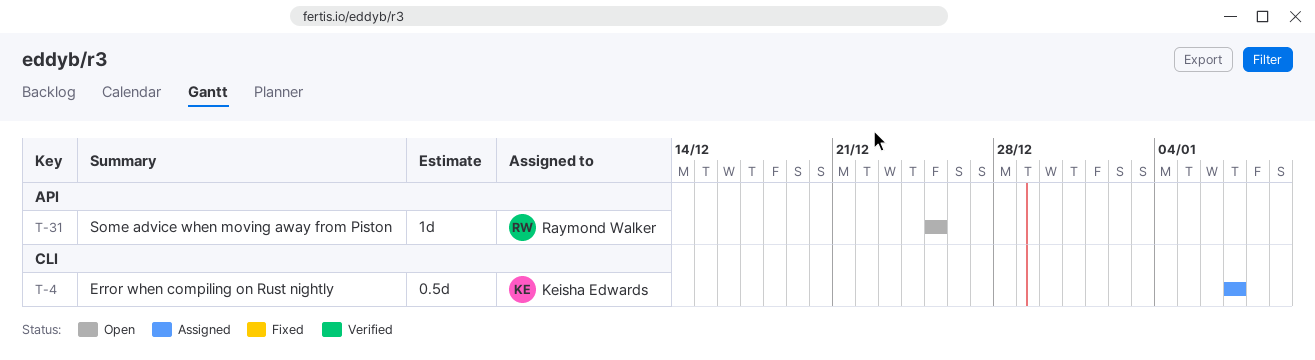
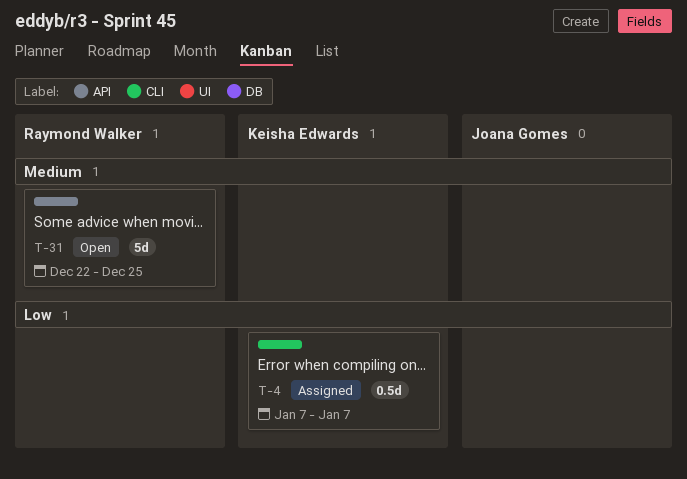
T-31, estimate: 1d -> 5d
T-31, start: Dec 25 -> Dec 22

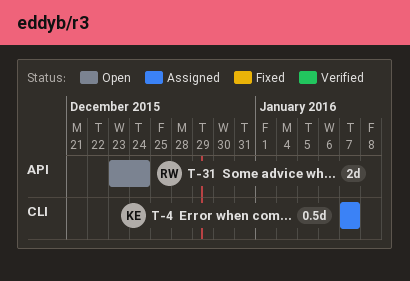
T-31, estimate: 5d -> 2d
T-31, start: Dec 22 -> Dec 23
T-31, due: Dec 25 -> Dec 24

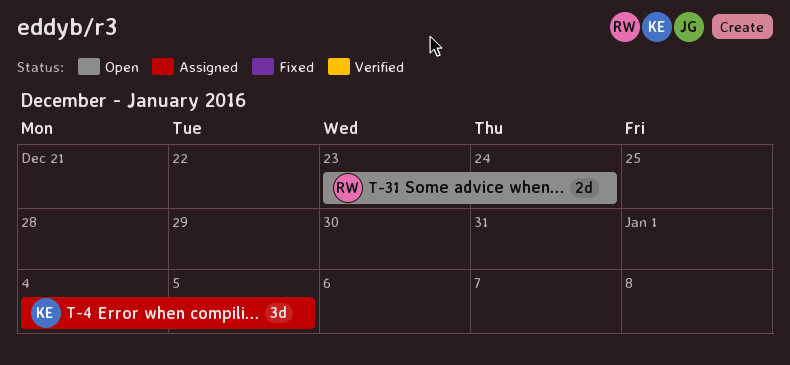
T-4, estimate: 0.5d -> 3d
T-4, start: Jan 7 -> Jan 4
T-4, due: Jan 7 -> Jan 5

